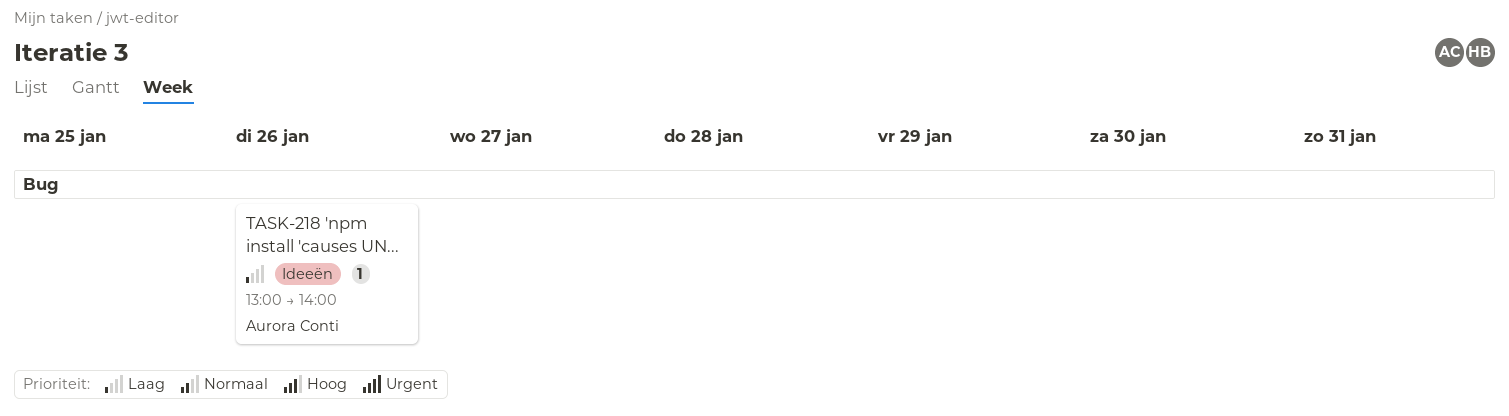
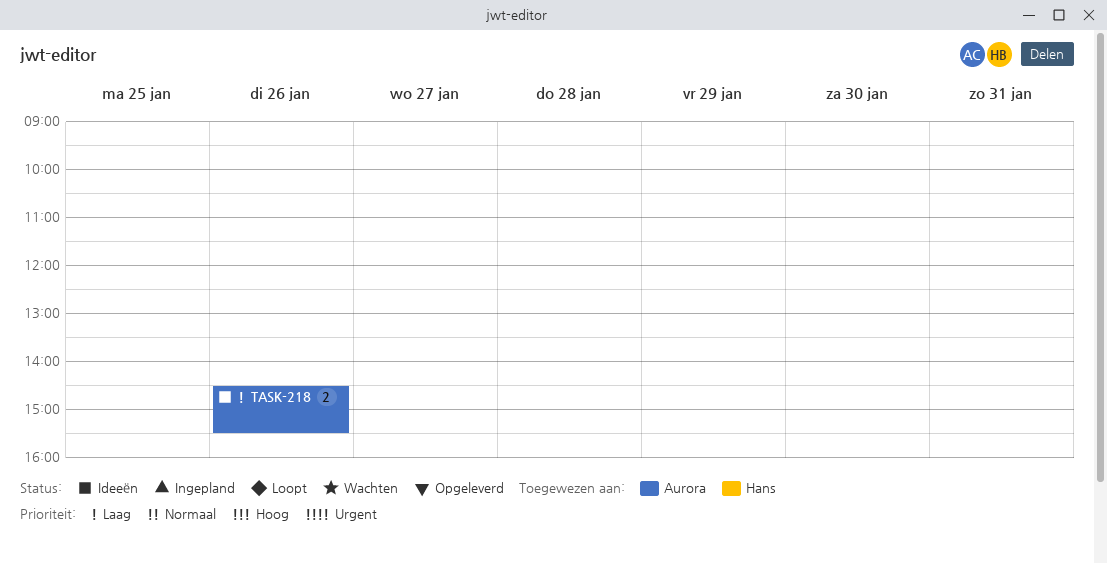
TASK-218, estimate: 1 -> 2
TASK-218, begins: 13:00 -> 14:30
TASK-218, ends: 14:00 -> 15:30

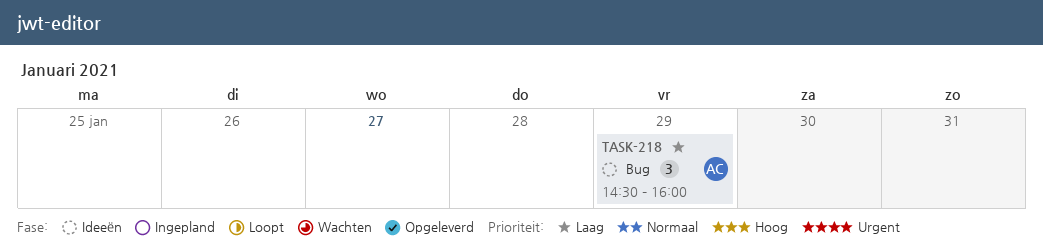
TASK-218, estimate: 2 -> 3
TASK-218, day: Jan 26 -> Jan 29
TASK-218, ends: 15:30 -> 16:00

